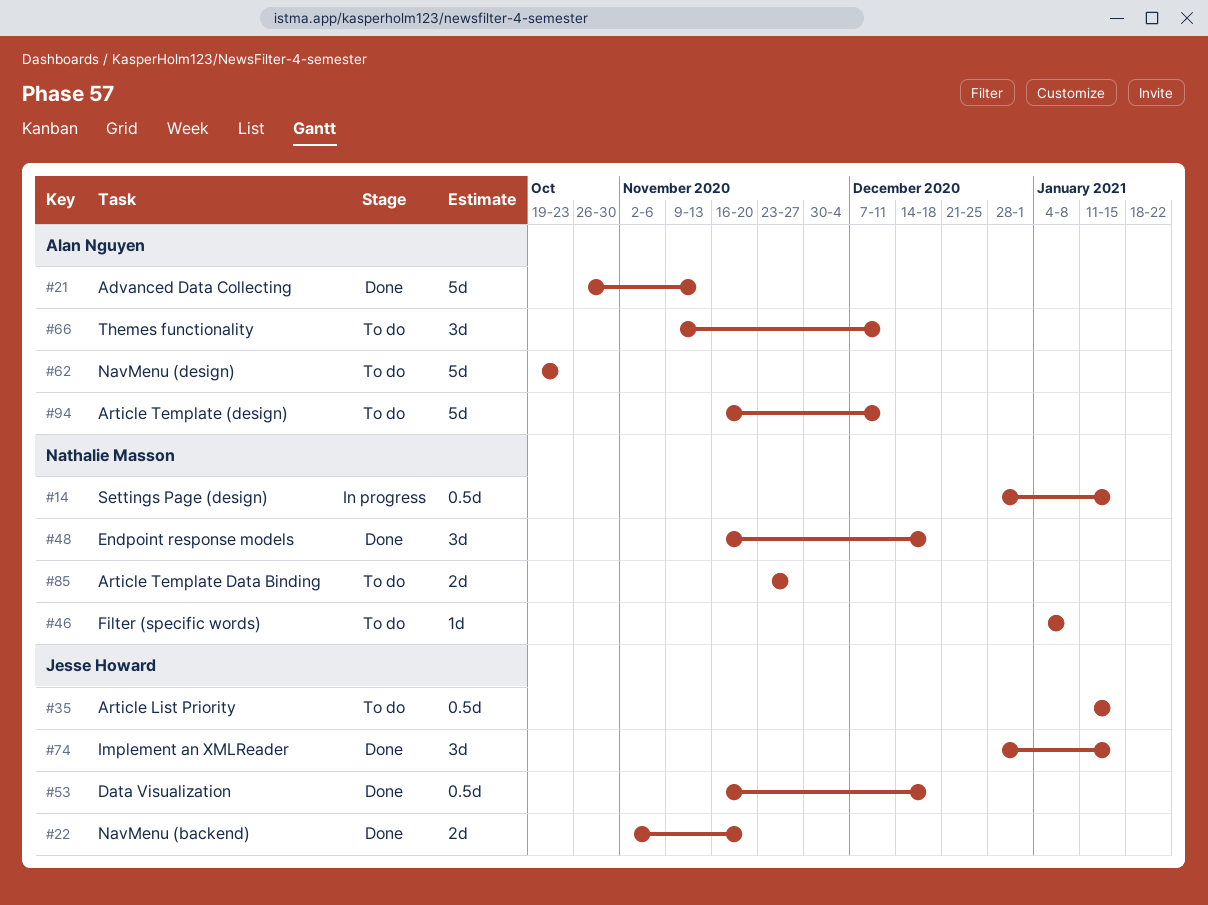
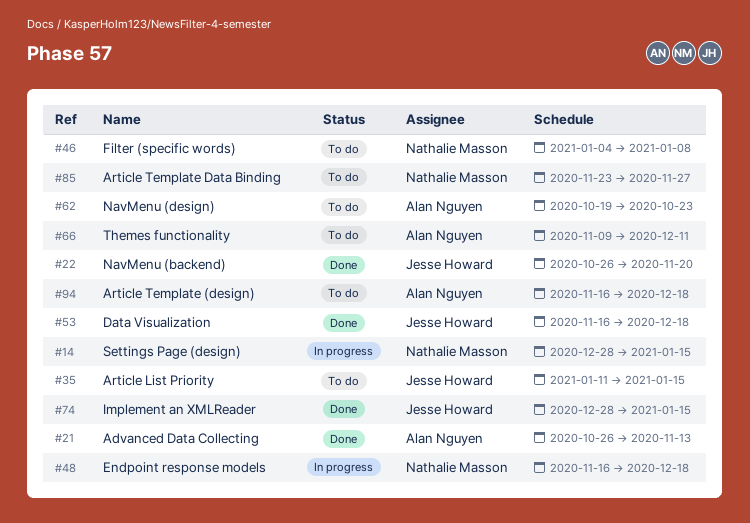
#22, start: Nov 2 -> Oct 26
#48, status: Done -> In progress
#94, due: Dec 11 -> Dec 18

